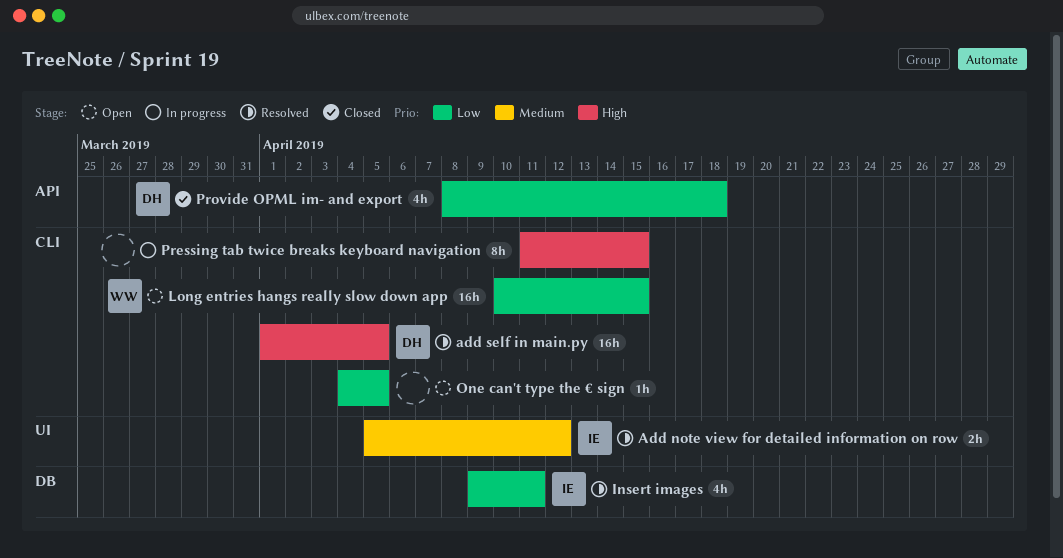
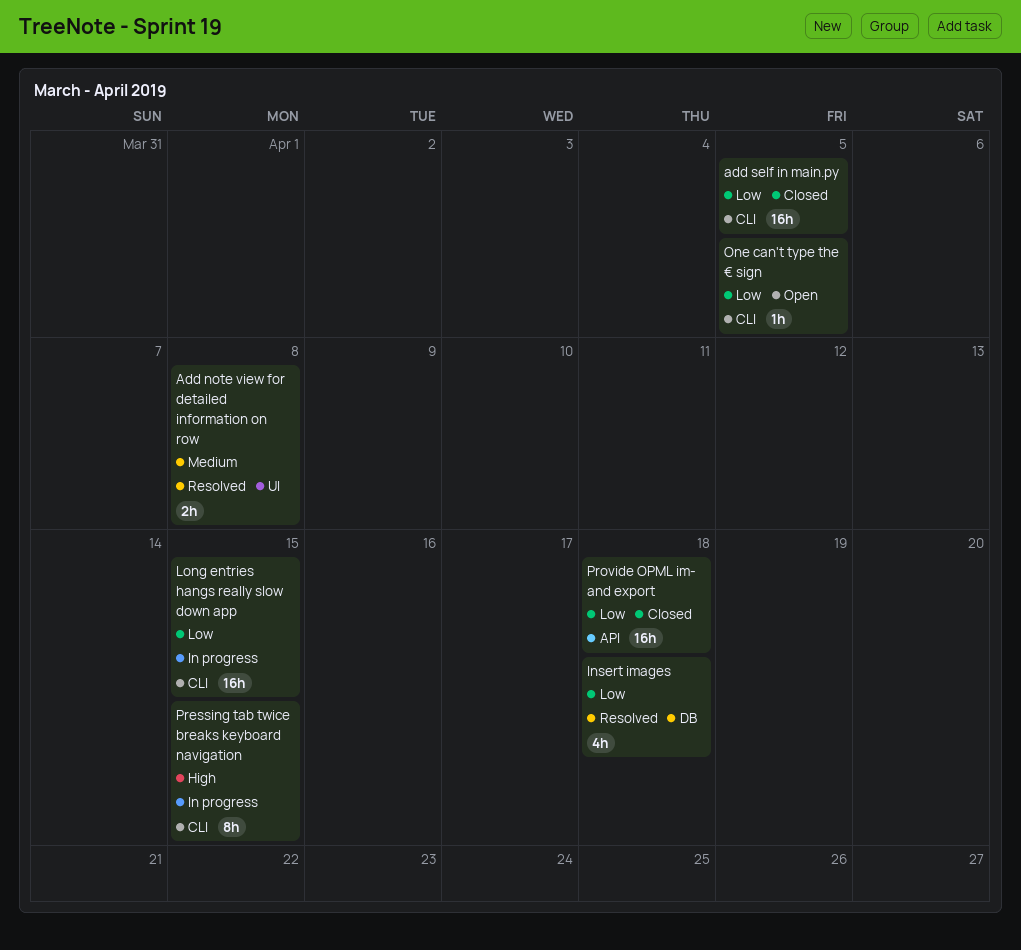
Add note view for detailed information on row, due: Apr 12 -> Apr 8
add self in main.py, status: Resolved -> Closed
add self in main.py, priority: High -> Low
Insert images, due: Apr 11 -> Apr 18
Long entries hangs really slow down app, status: Open -> In progress
Provide OPML im- and export, estimate: 4h -> 16h

